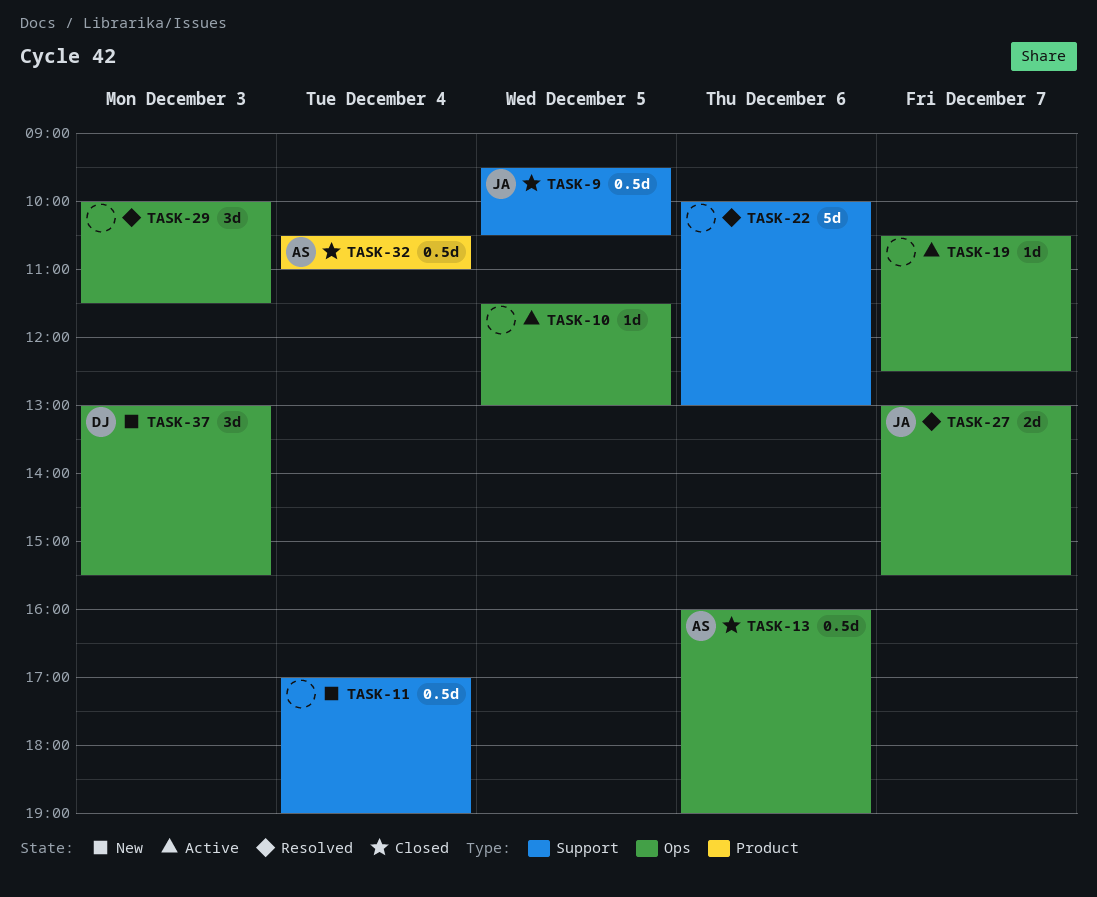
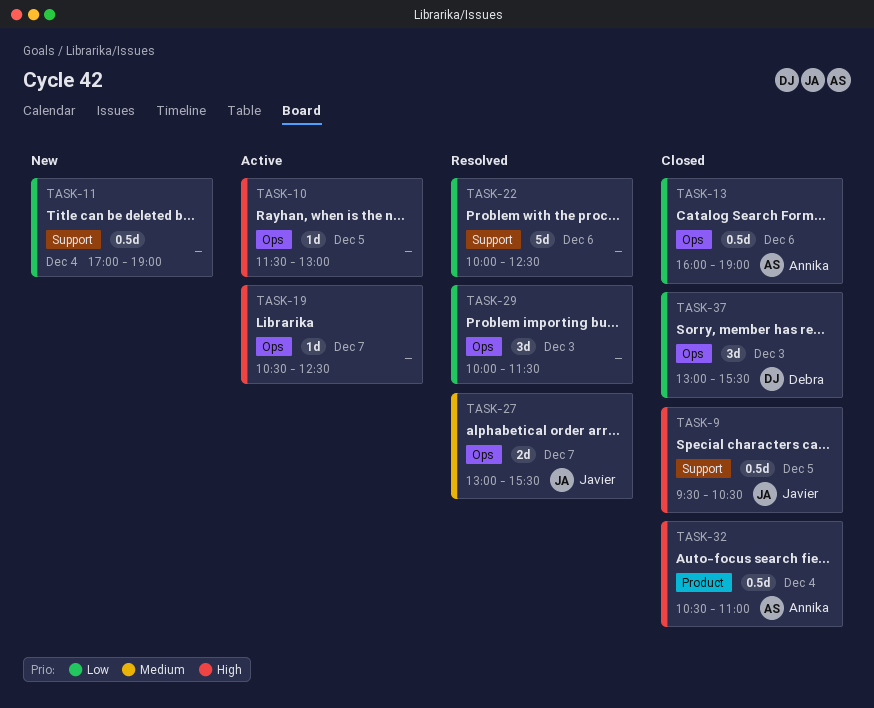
TASK-22, ends: 13:00 -> 12:30
TASK-37, status: New -> Closed

